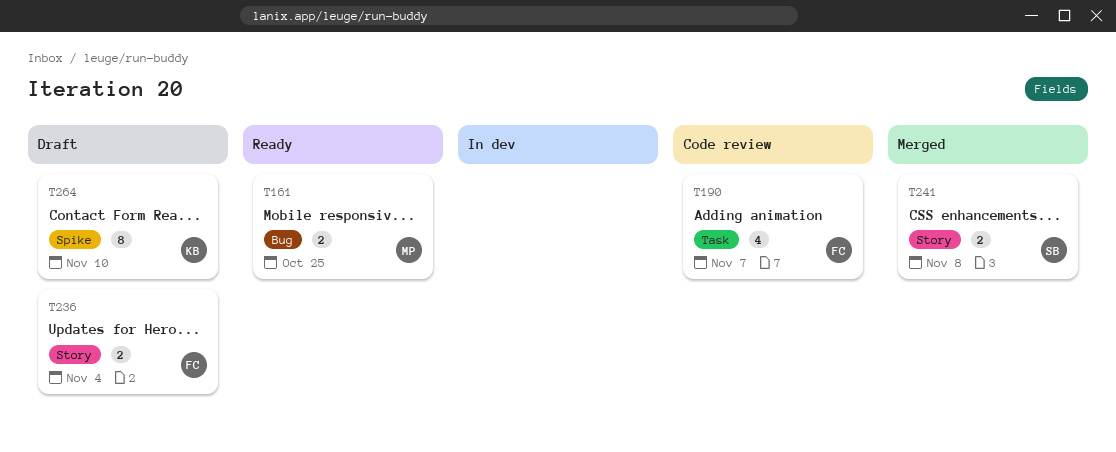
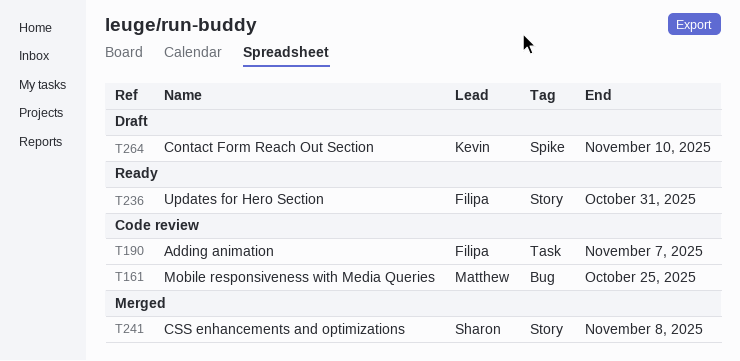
T161, status: Ready -> Code review
T236, status: Draft -> Ready
T236, due: Nov 4 -> Oct 31

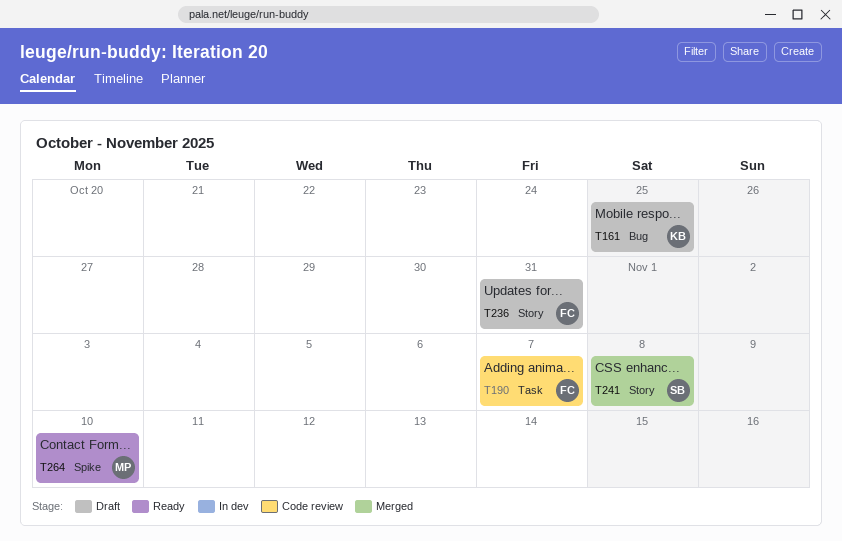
T161, status: Code review -> Draft
T161, owner: Matthew -> Kevin
T236, status: Ready -> Draft
T264, status: Draft -> Ready
T264, owner: Kevin -> Matthew

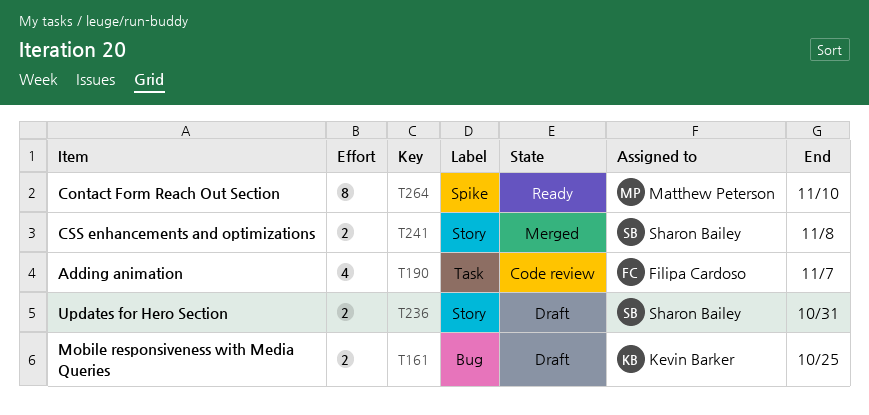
T236, owner: Filipa Cardoso -> Sharon Bailey

